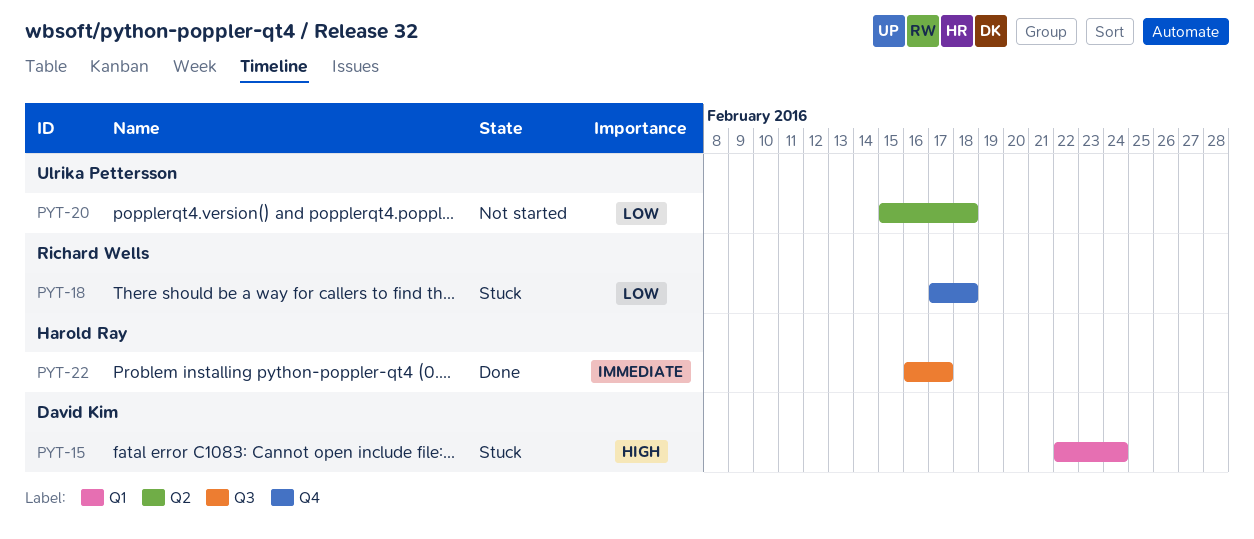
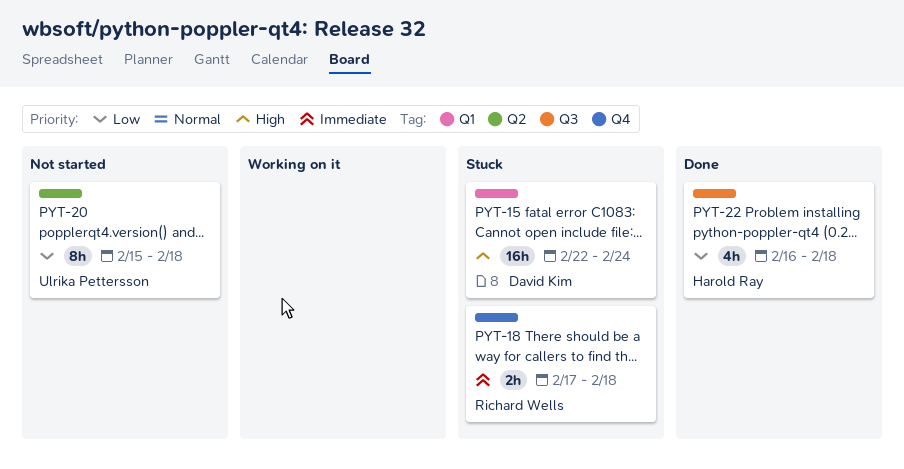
PYT-18, priority: Low -> Immediate
PYT-22, priority: Immediate -> Low
PYT-22, due: Feb 17 -> Feb 18

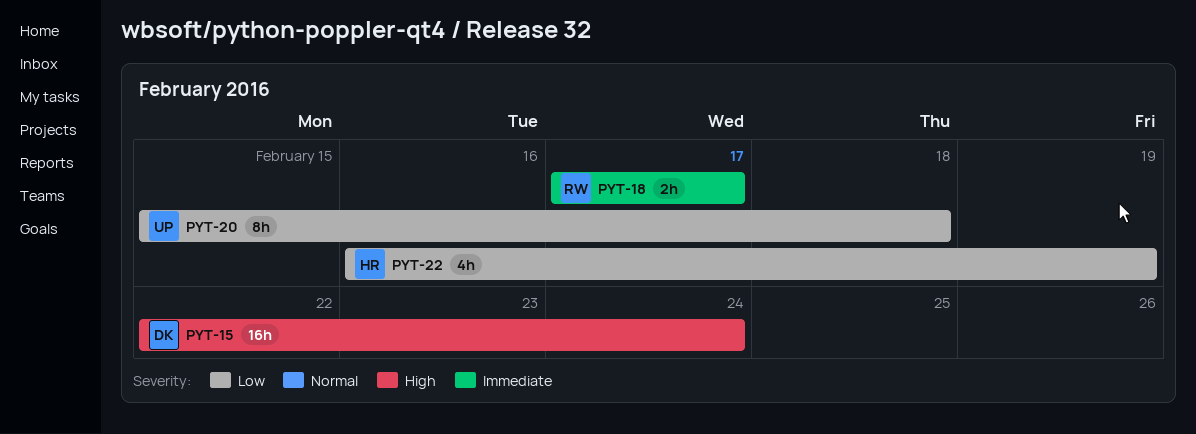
PYT-18, due: Feb 18 -> Feb 17
PYT-22, due: Feb 18 -> Feb 19

